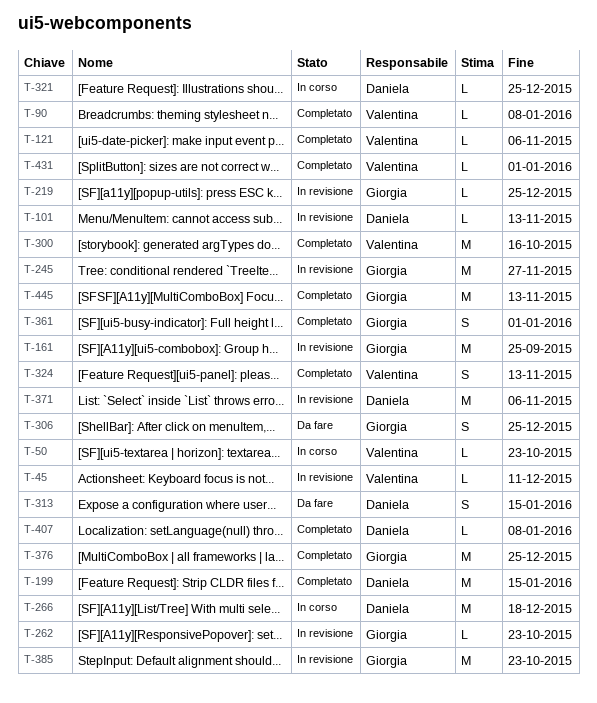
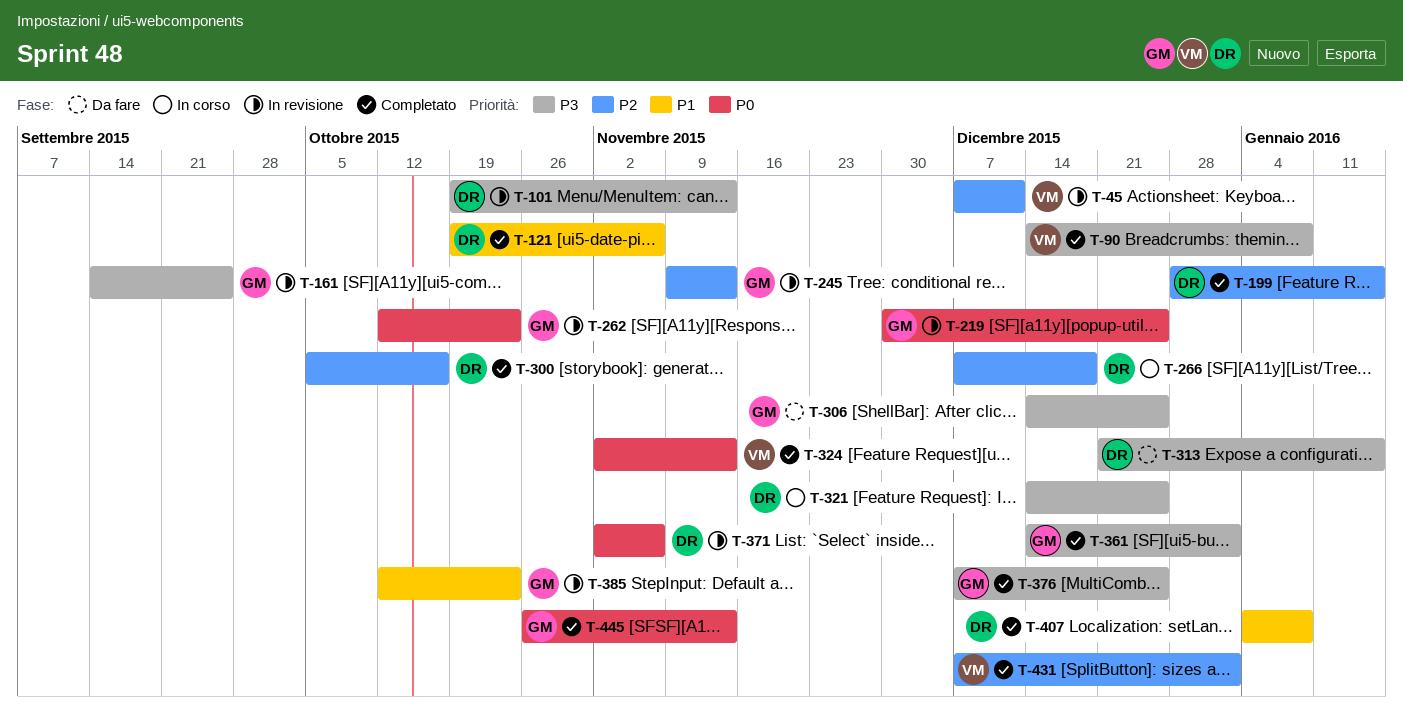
T-50: present -> none
T-121, owner: Valentina -> Daniela
T-245, due: Nov 27 -> Nov 13
T-300, owner: Valentina -> Daniela

